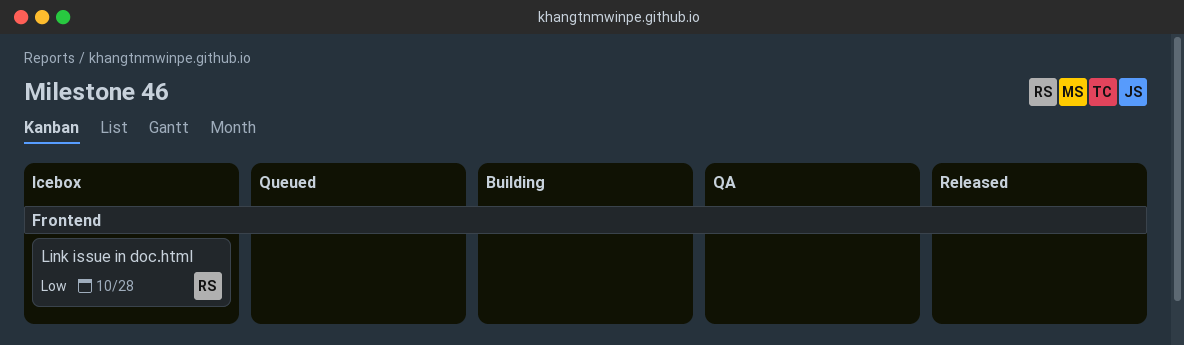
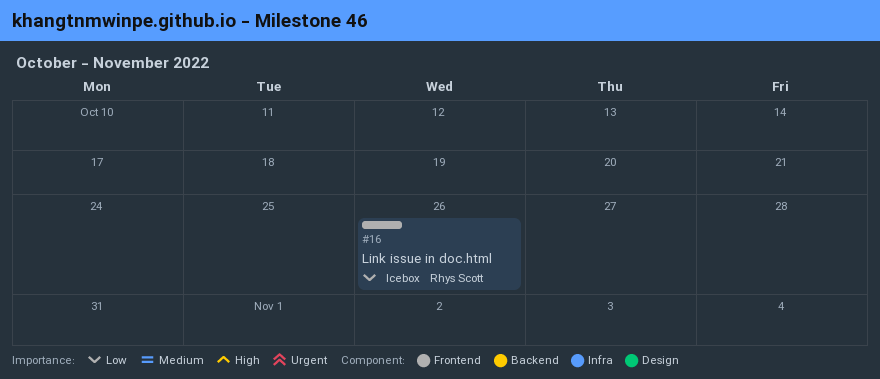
Link issue in doc.html, due: Oct 28 -> Oct 26

